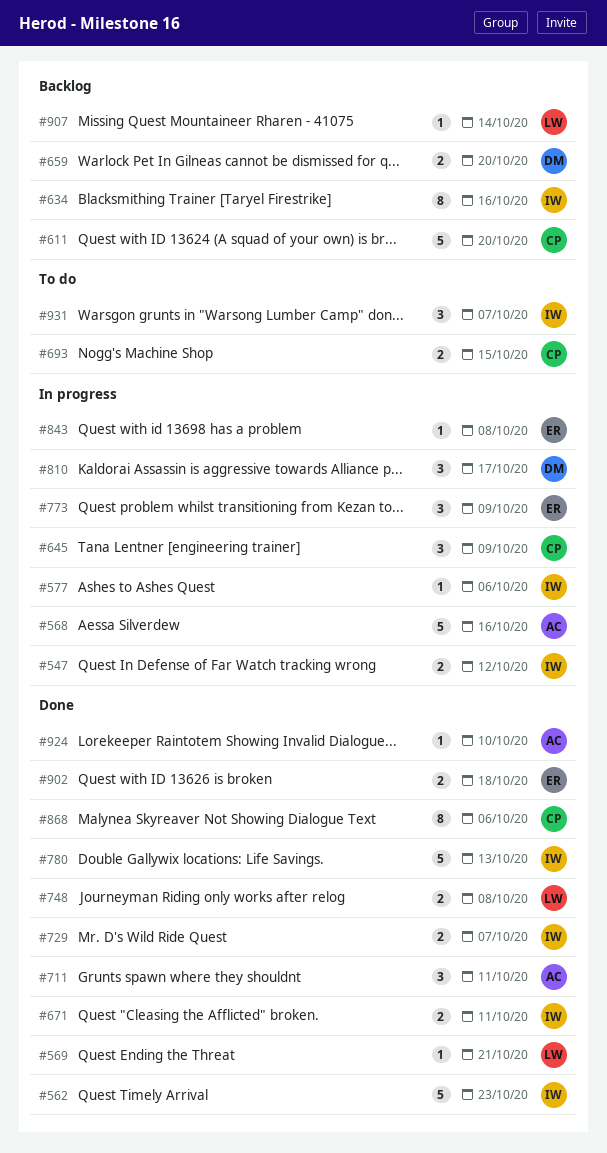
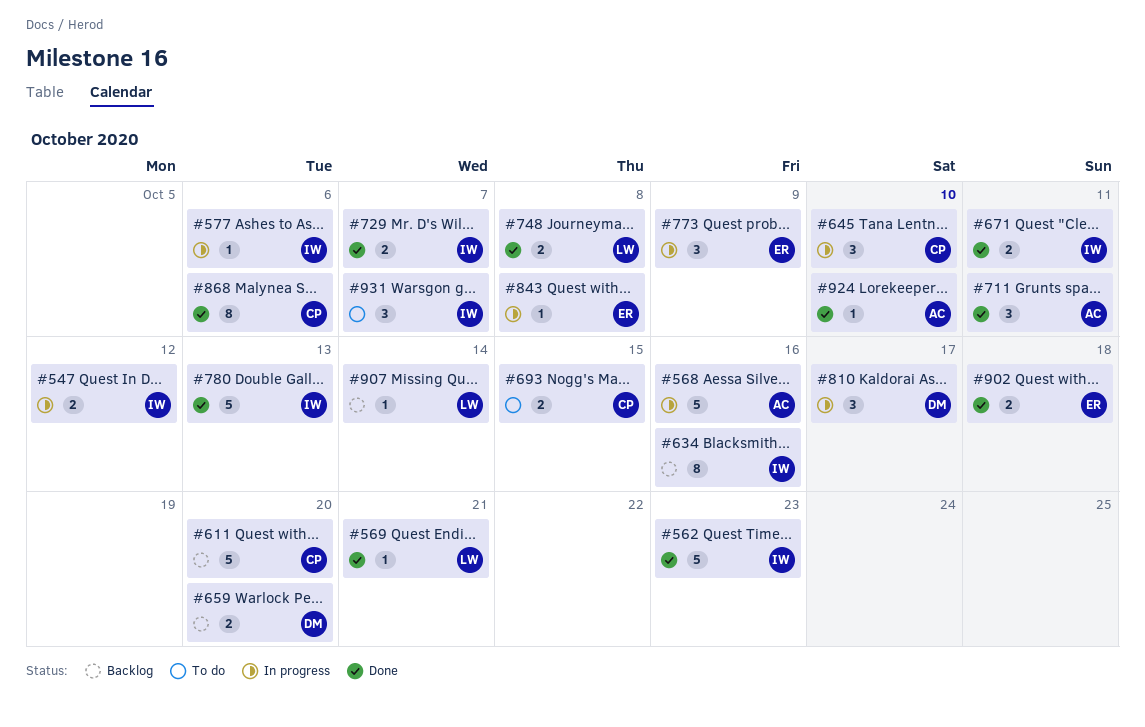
#645, due: Oct 9 -> Oct 10

